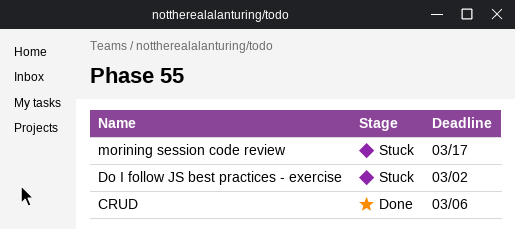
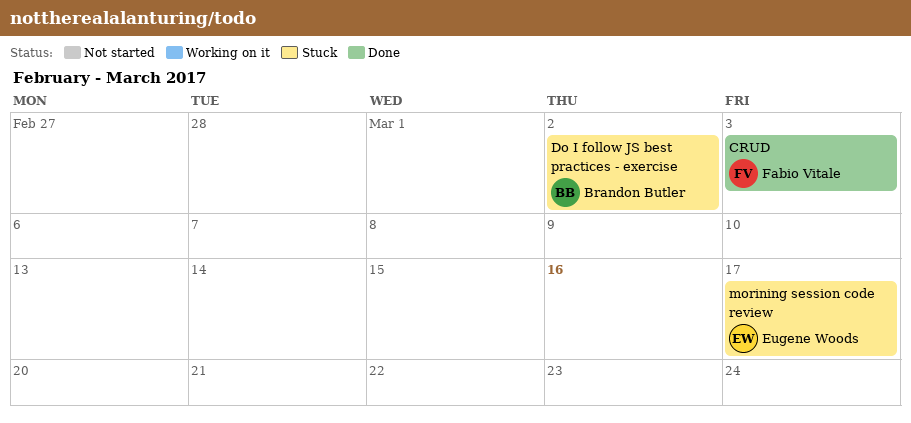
CRUD, due: Mar 6 -> Mar 3

